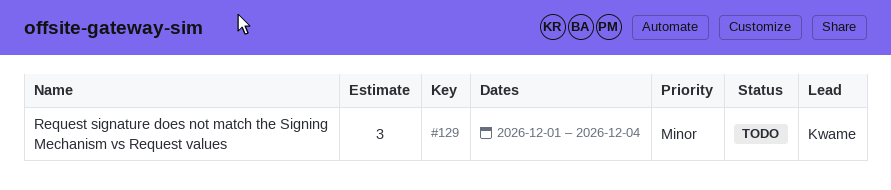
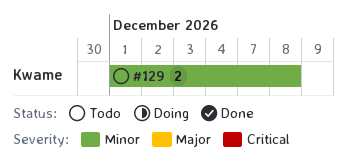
#129, estimate: 3 -> 2
#129, due: Dec 4 -> Dec 8

